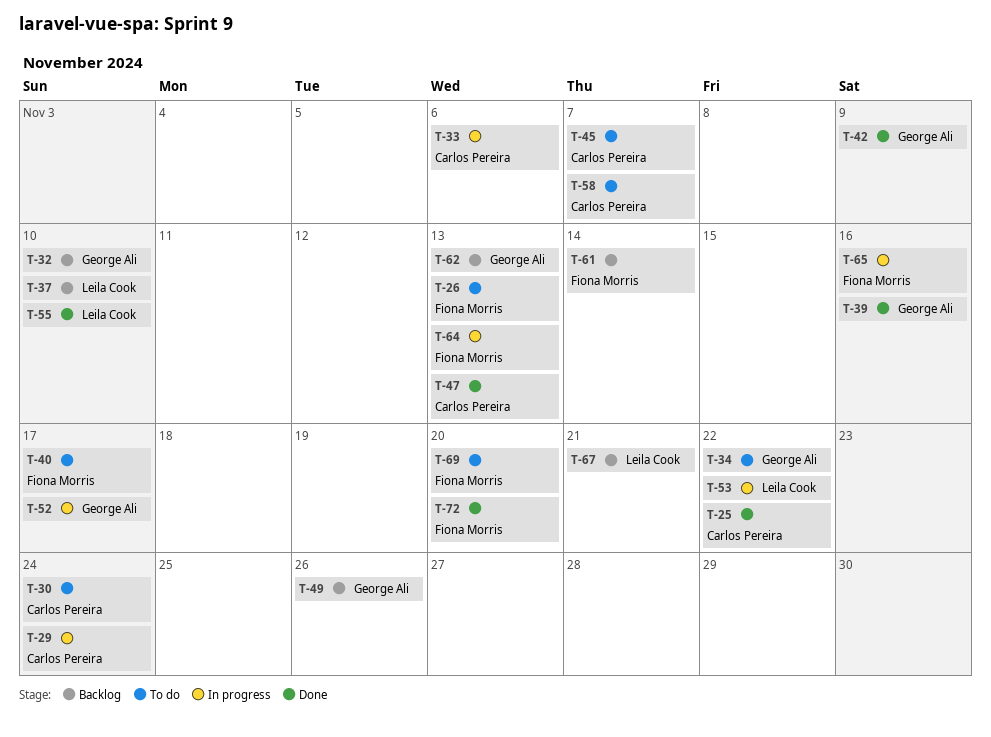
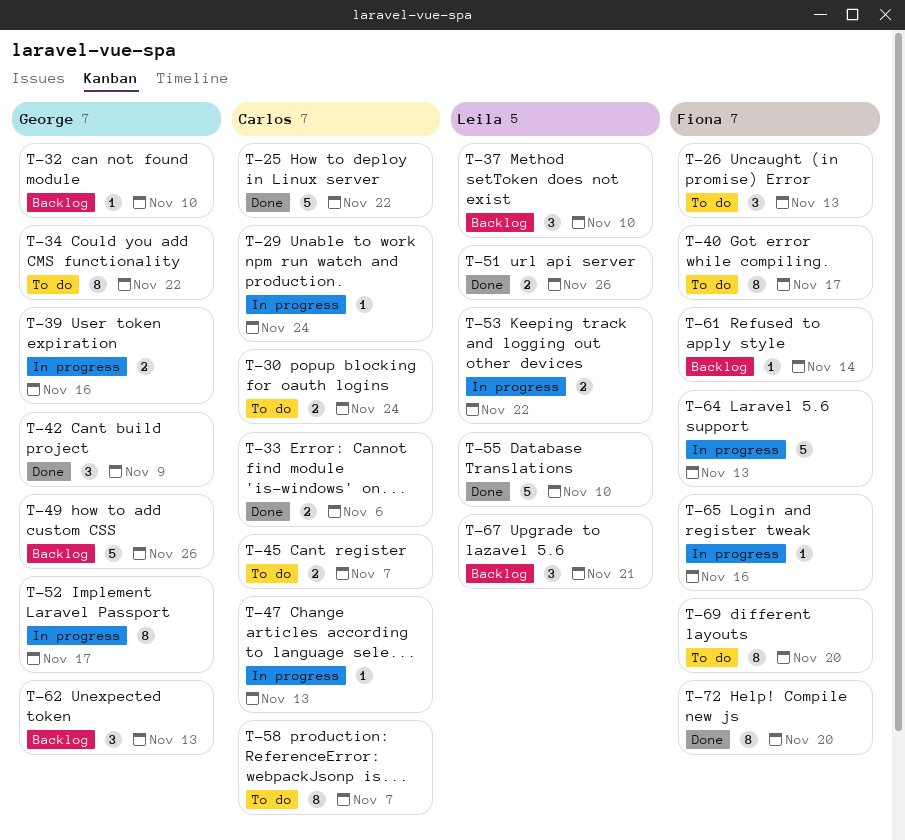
T-33, status: In progress -> Done
T-39, status: Done -> In progress
T-47, status: Done -> In progress
T-51: none -> present

